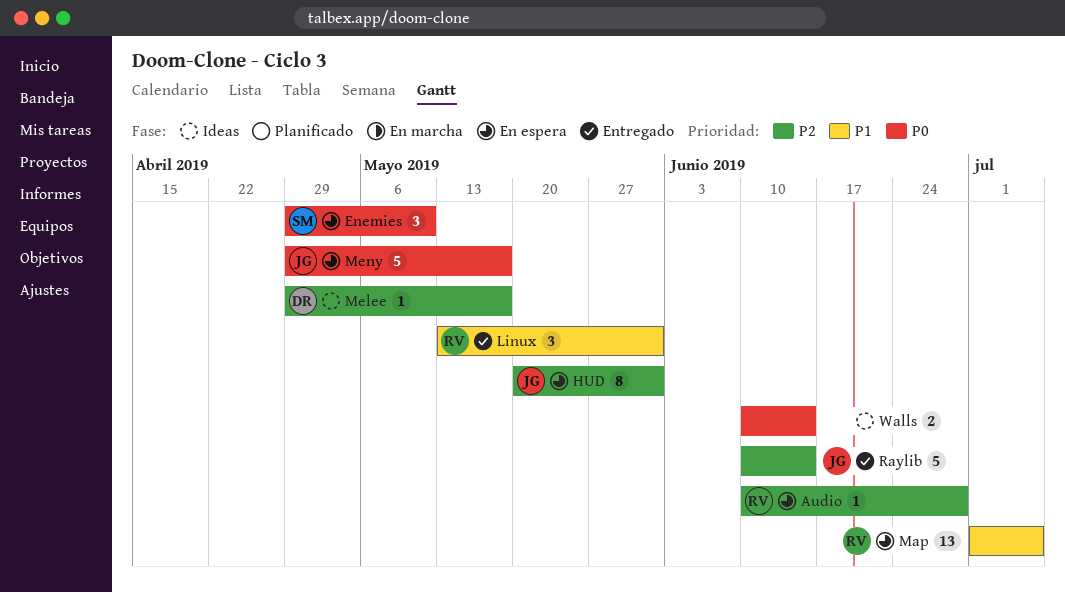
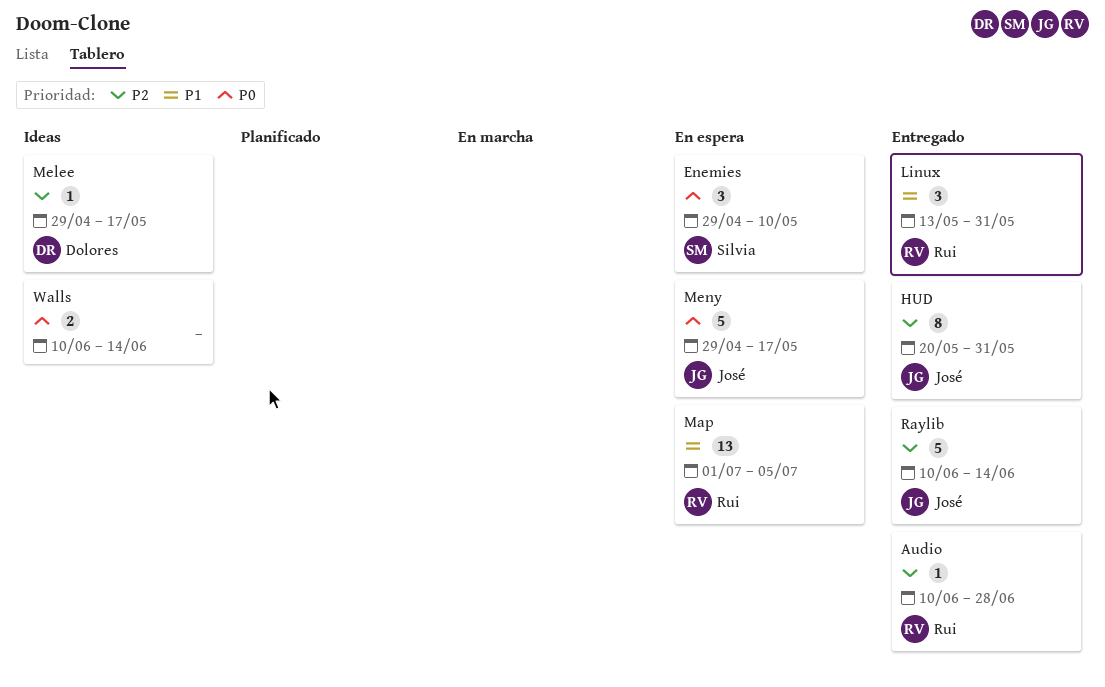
Audio, status: En espera -> Entregado
HUD, status: En espera -> Entregado

